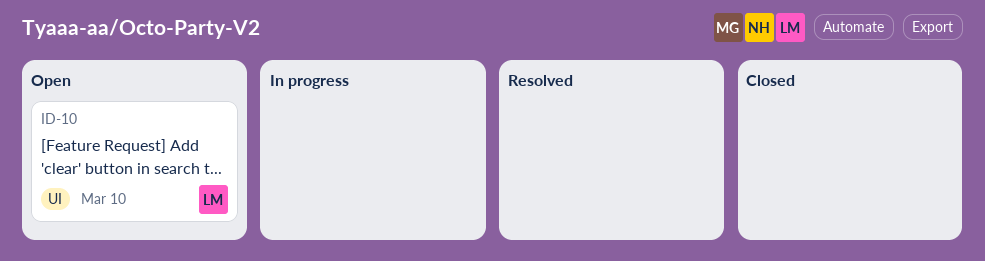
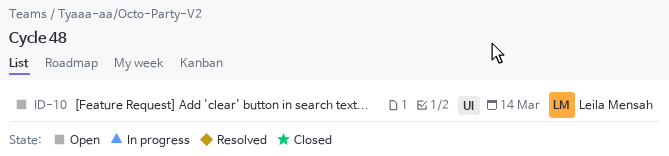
ID-10, due: Mar 10 -> Mar 14

